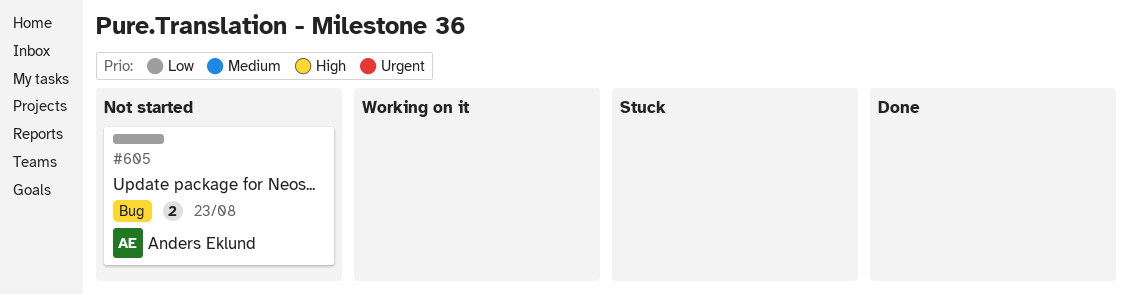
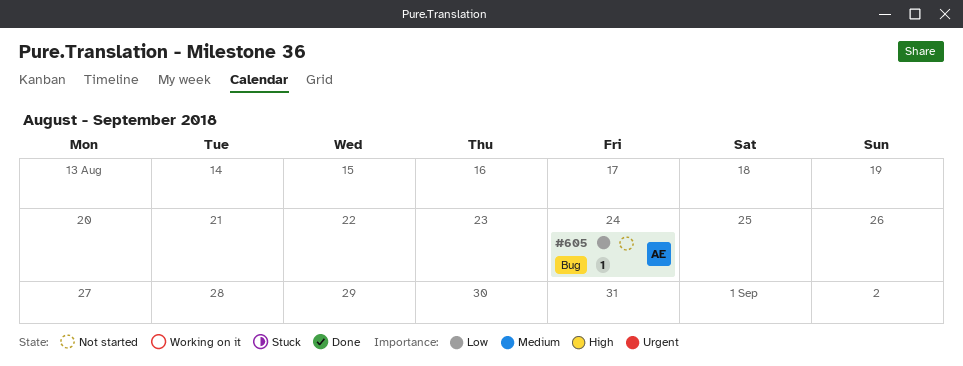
#605, estimate: 2 -> 1
#605, due: Aug 23 -> Aug 24

